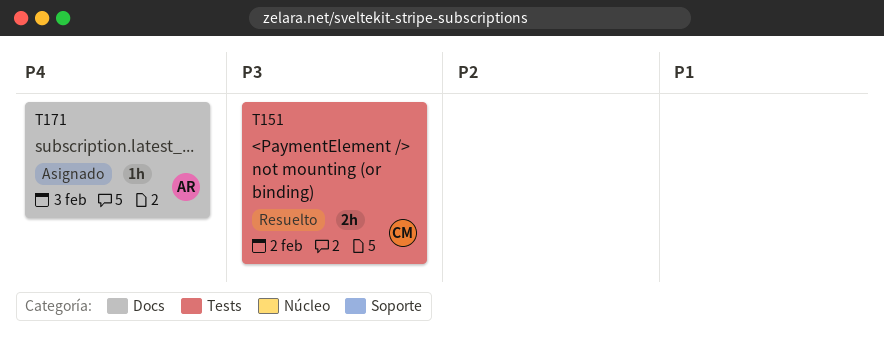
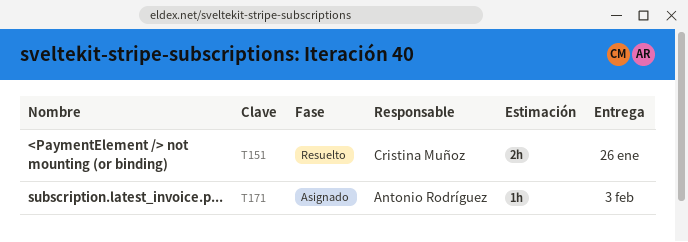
T151, due: Feb 2 -> Jan 26

